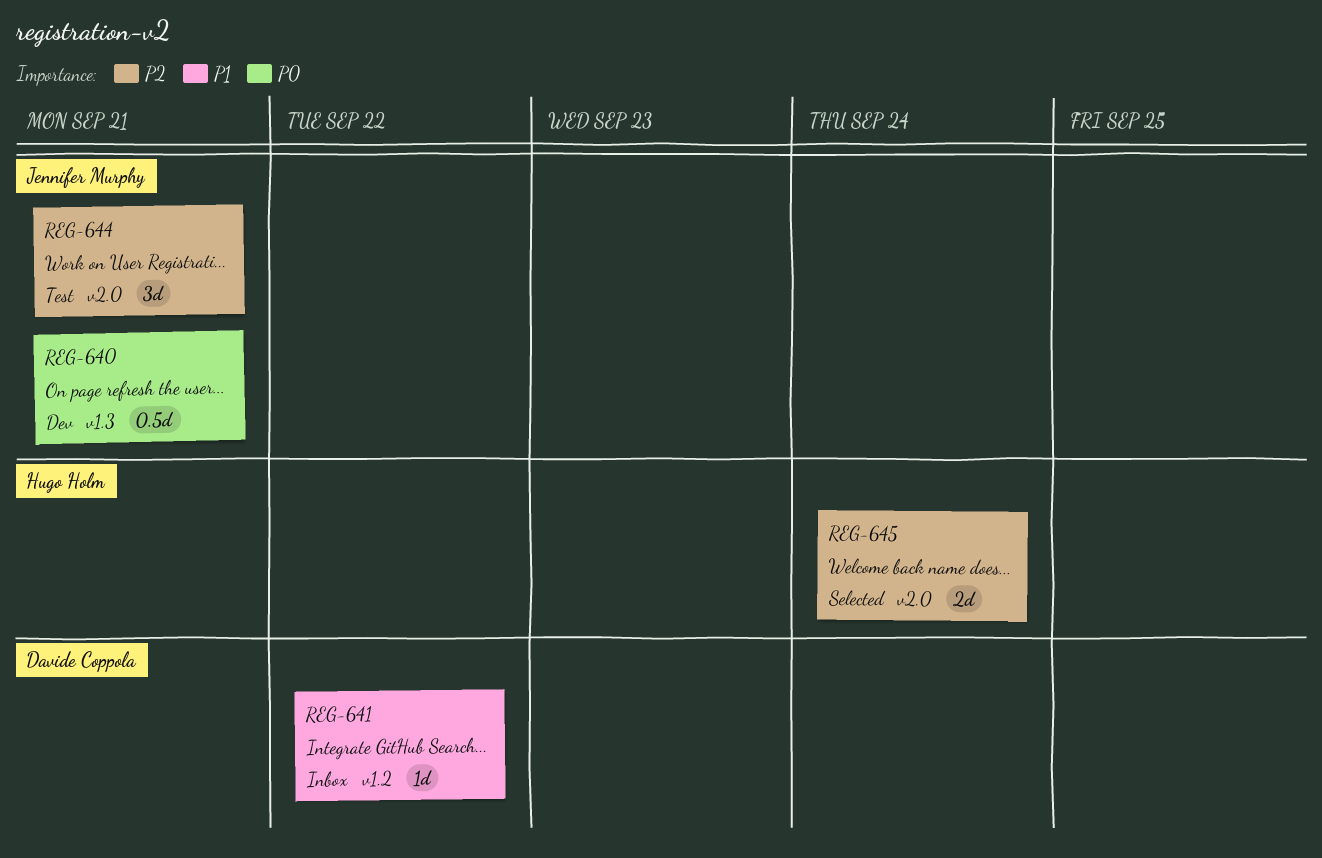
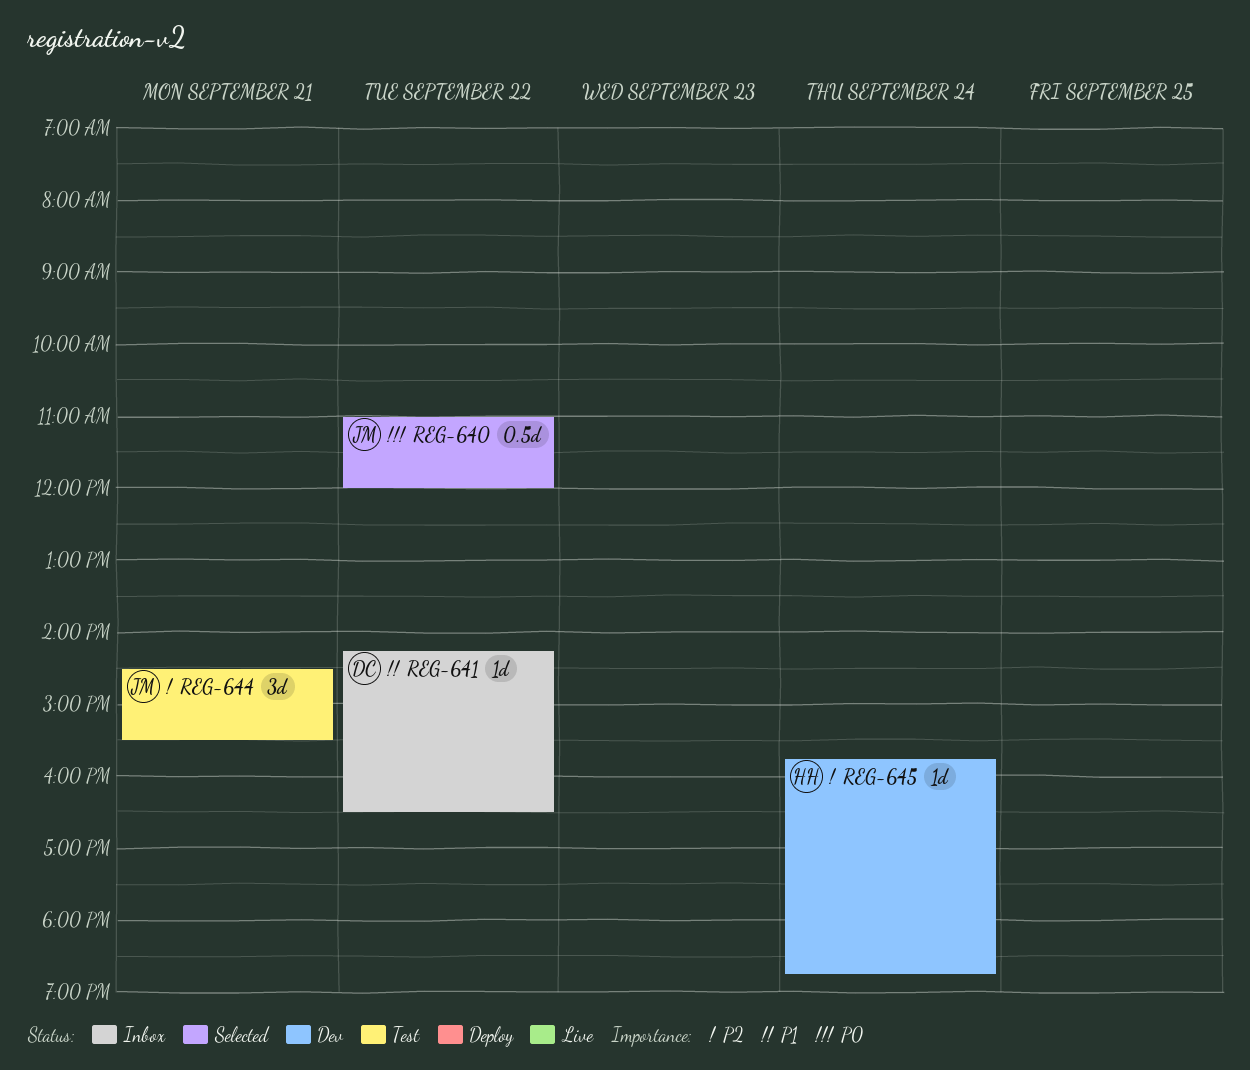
REG-640, status: Dev -> Selected
REG-640, day: Sep 21 -> Sep 22
REG-645, status: Selected -> Dev
REG-645, estimate: 2d -> 1d

